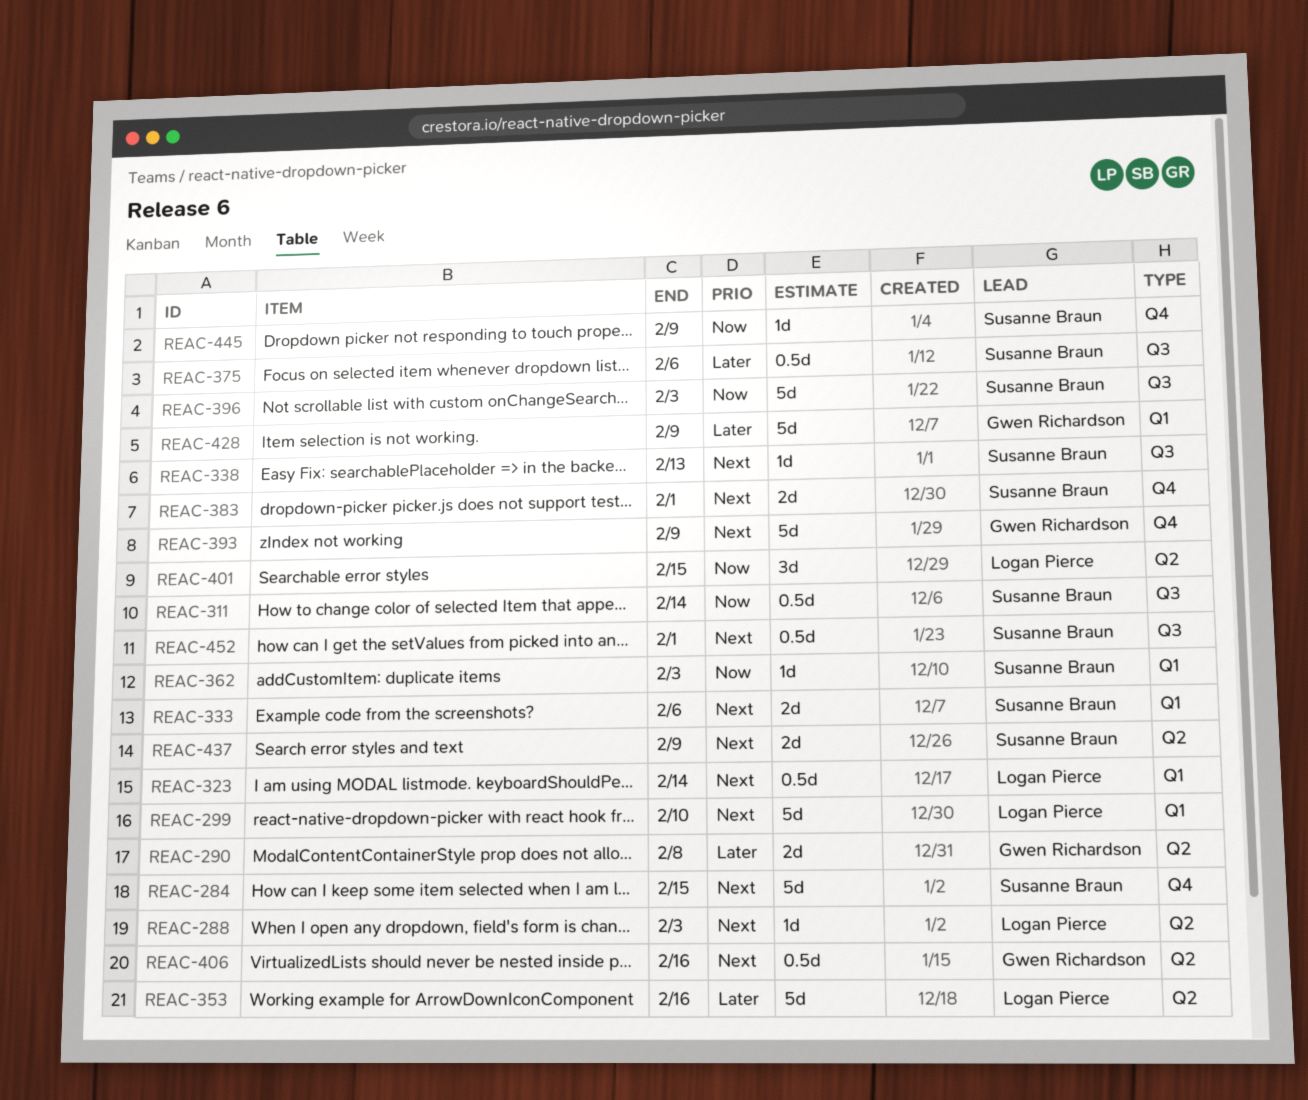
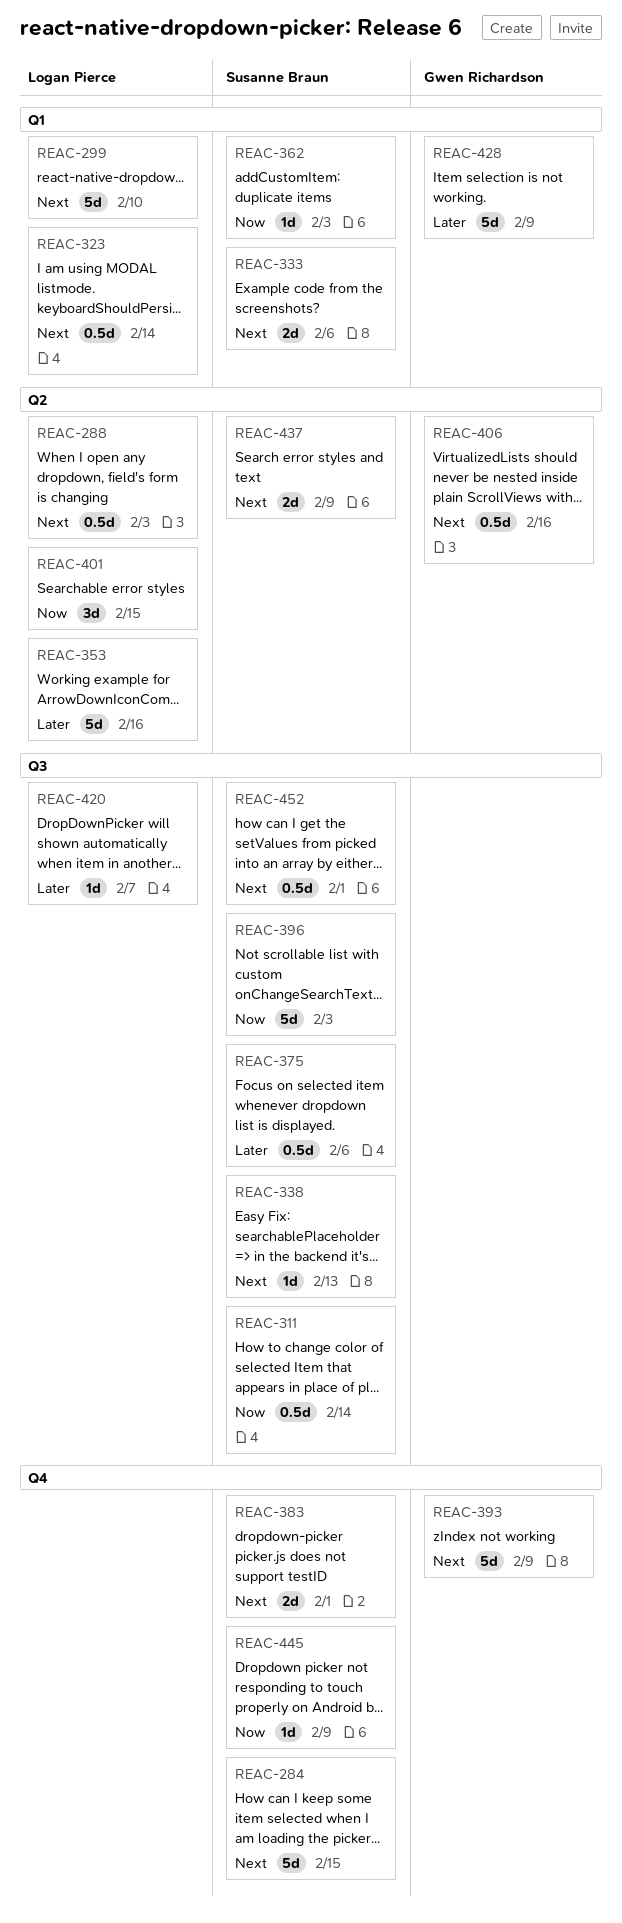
REAC-288, estimate: 1d -> 0.5d
REAC-290: present -> none
REAC-420: none -> present

